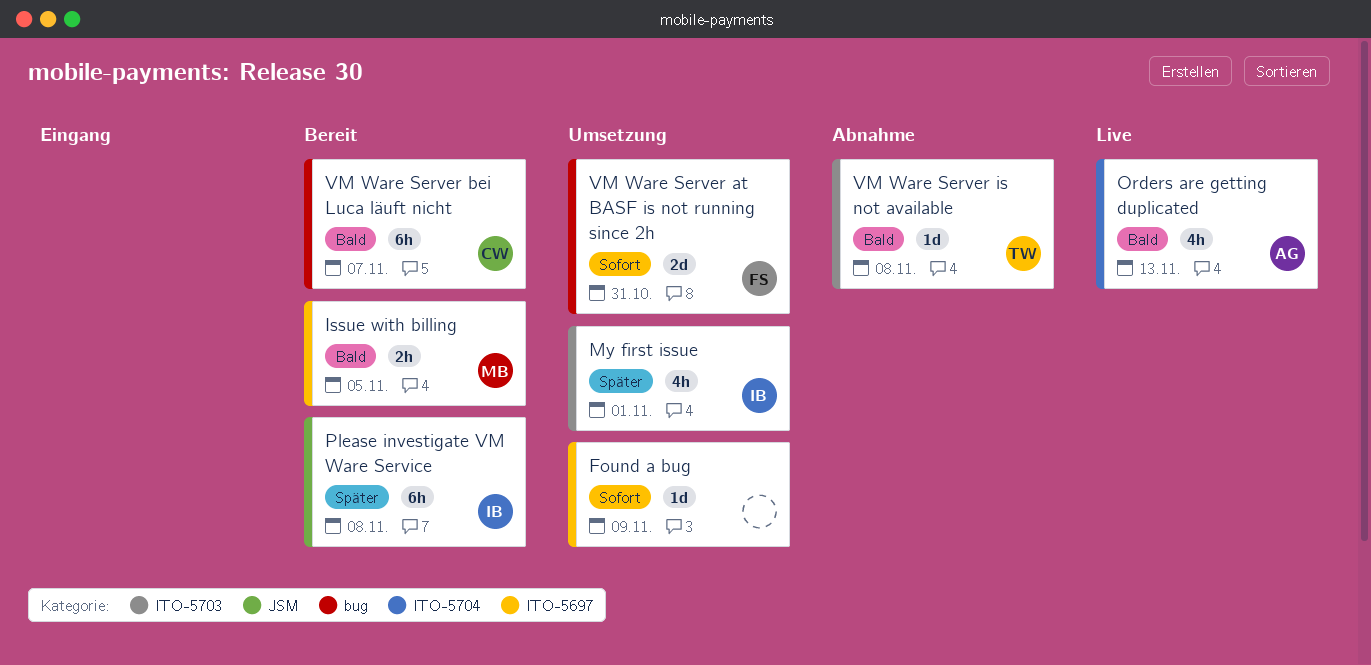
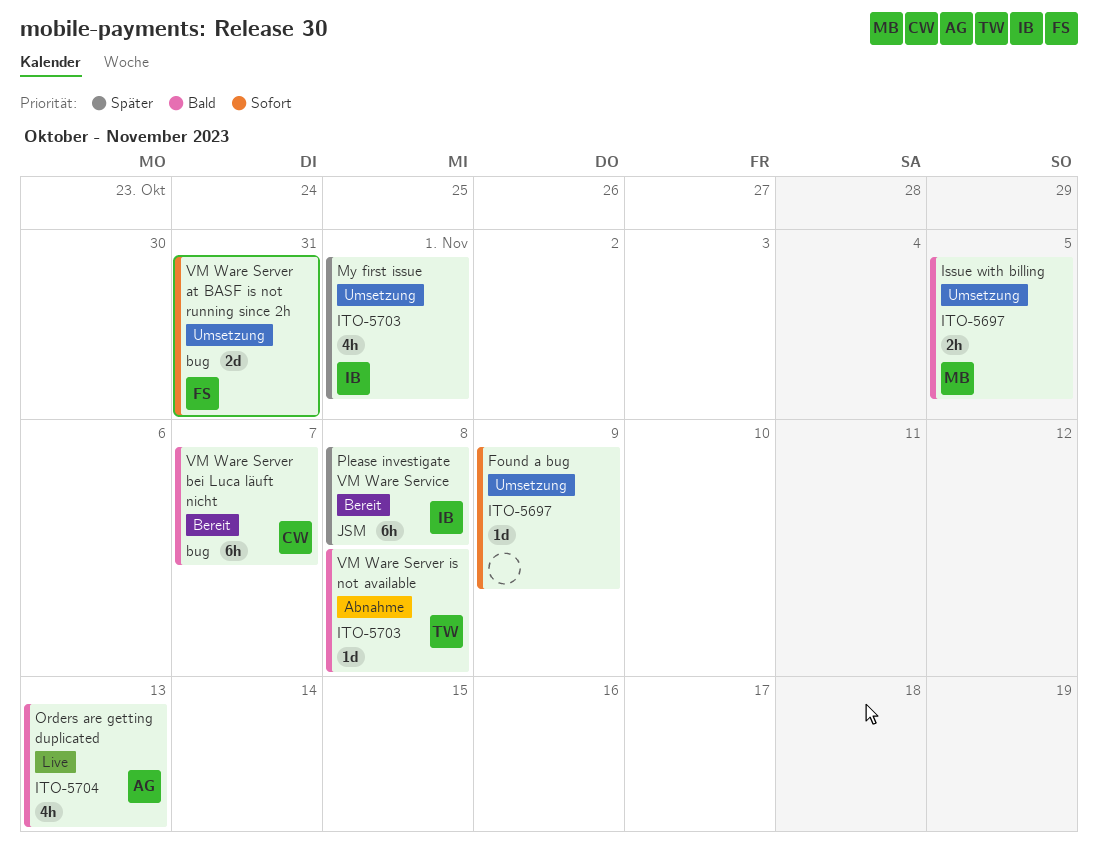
Issue with billing, status: Bereit -> Umsetzung

